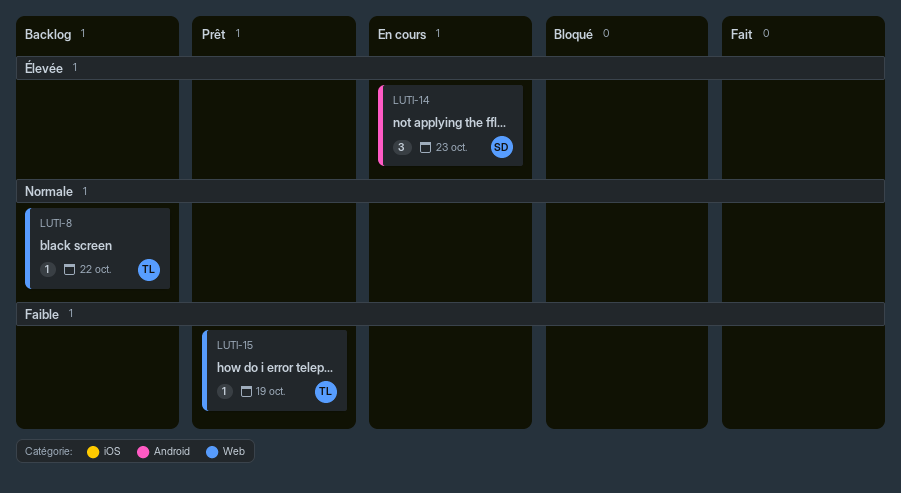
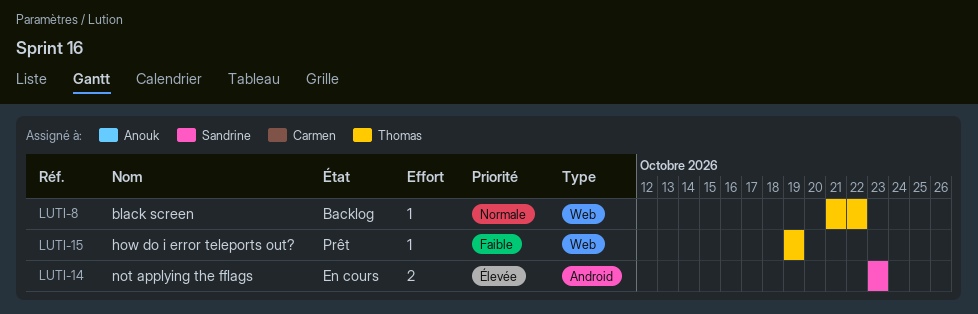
LUTI-14, estimate: 3 -> 2

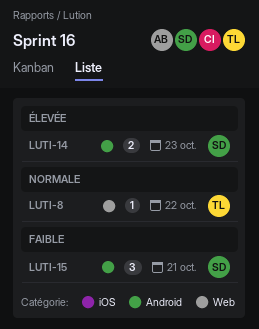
LUTI-15, owner: Thomas -> Sandrine
LUTI-15, label: Web -> Android
LUTI-15, estimate: 1 -> 3
LUTI-15, due: Oct 19 -> Oct 21

